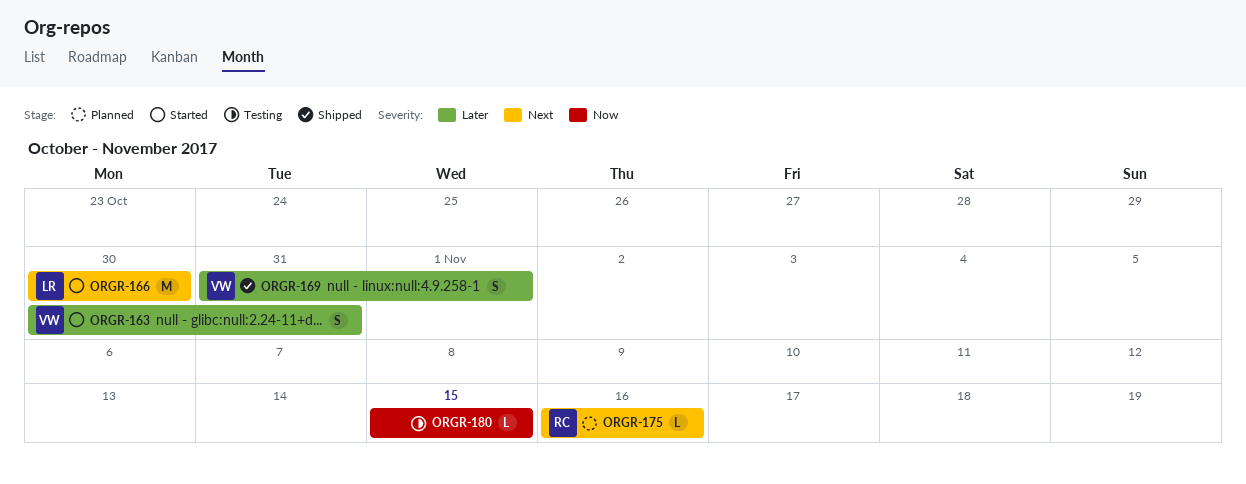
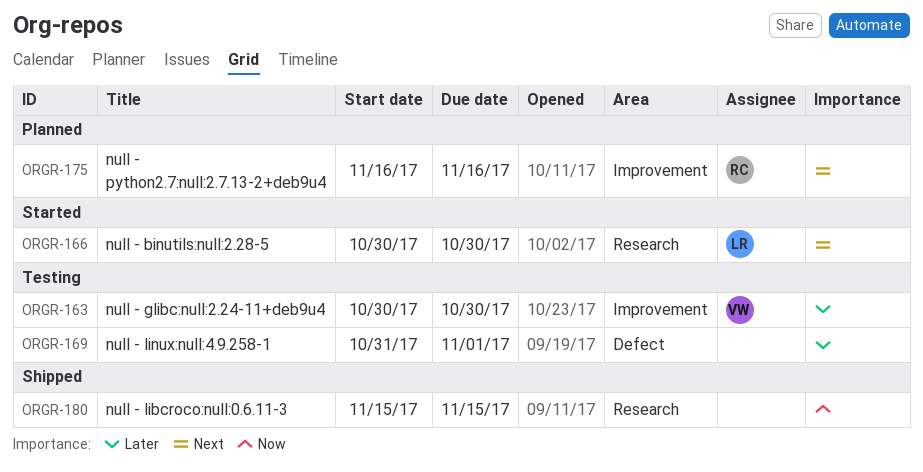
ORGR-163, status: Started -> Testing
ORGR-163, due: Oct 31 -> Oct 30
ORGR-169, status: Shipped -> Testing
ORGR-169, owner: VW -> none
ORGR-180, status: Testing -> Shipped

